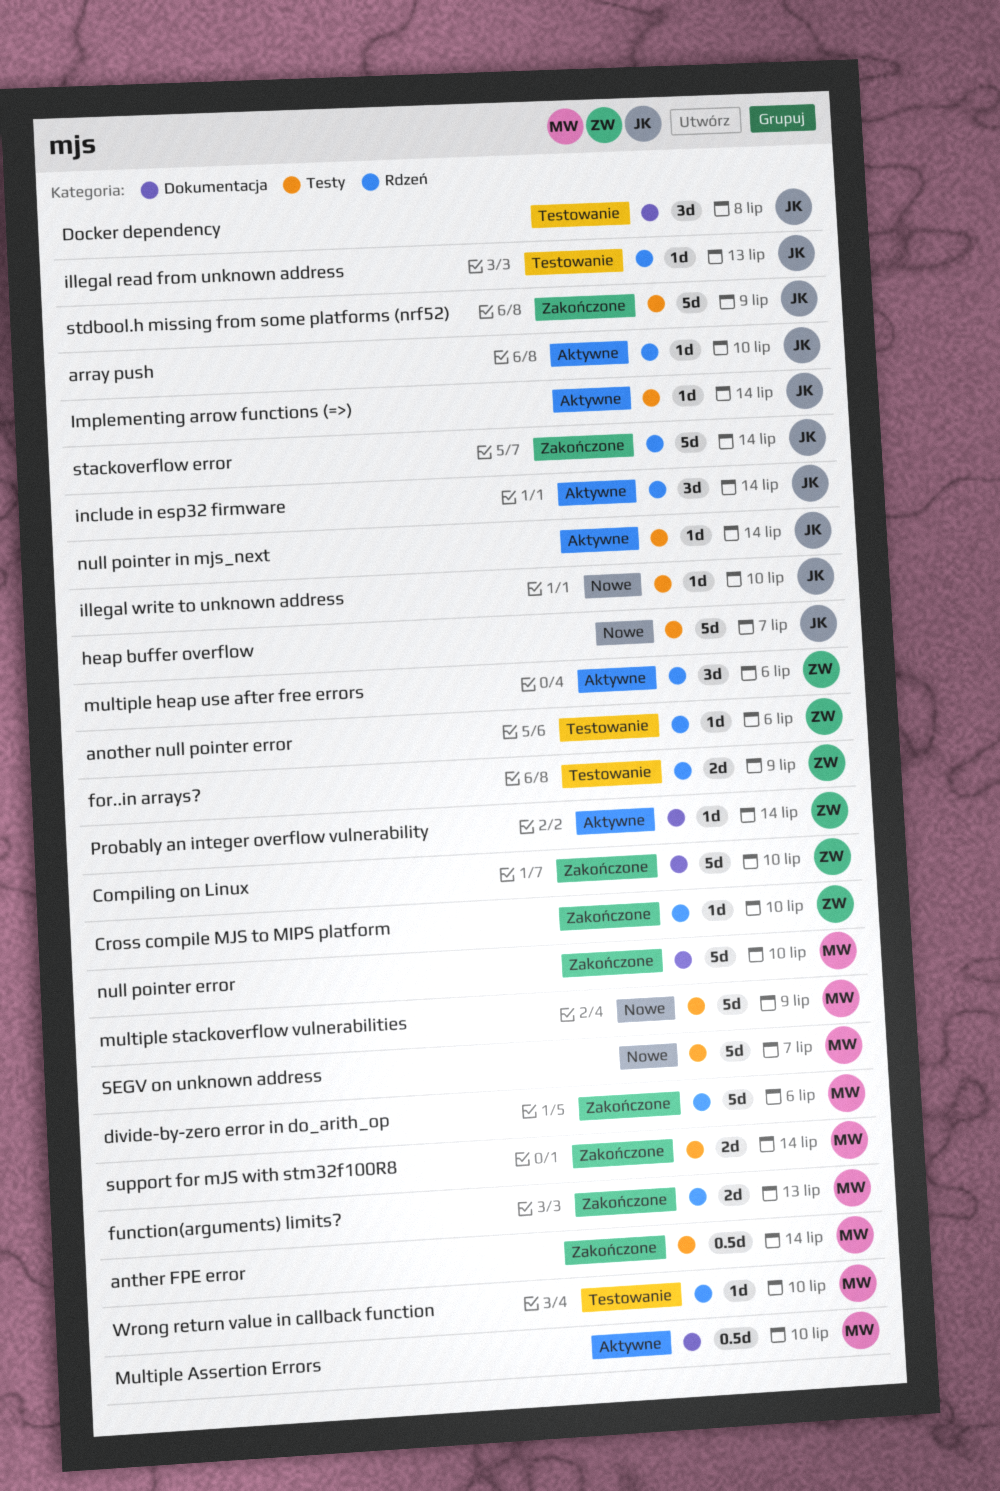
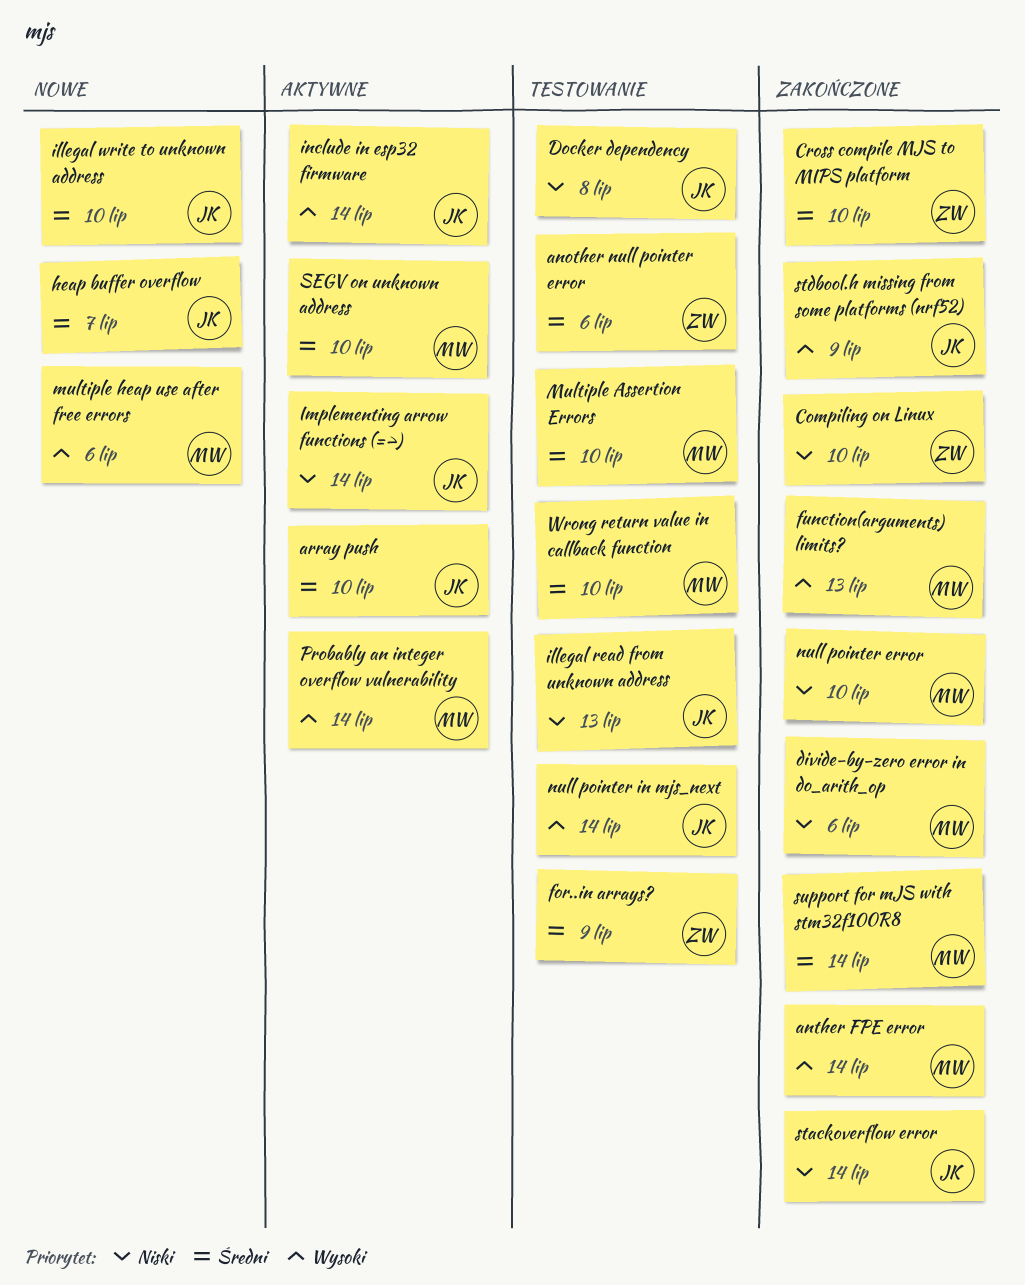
Multiple Assertion Errors, status: Aktywne -> Testowanie
multiple heap use after free errors, status: Aktywne -> Nowe
multiple heap use after free errors, owner: ZW -> MW
multiple stackoverflow vulnerabilities: present -> none
null pointer in mjs_next, status: Aktywne -> Testowanie
Probably an integer overflow vulnerability, owner: ZW -> MW
SEGV on unknown address, status: Nowe -> Aktywne
SEGV on unknown address, due: Jul 7 -> Jul 10

